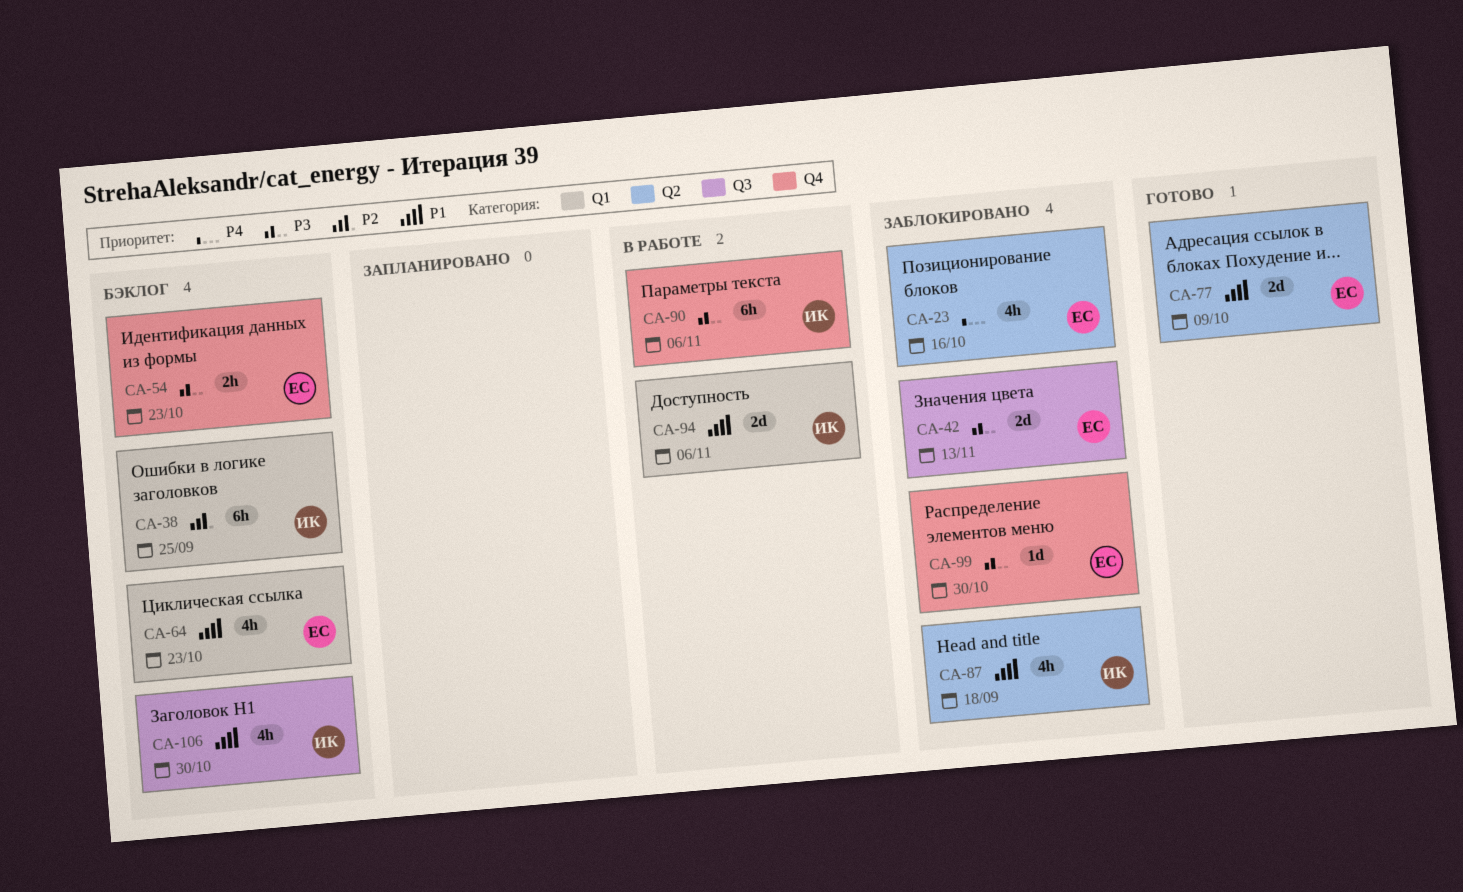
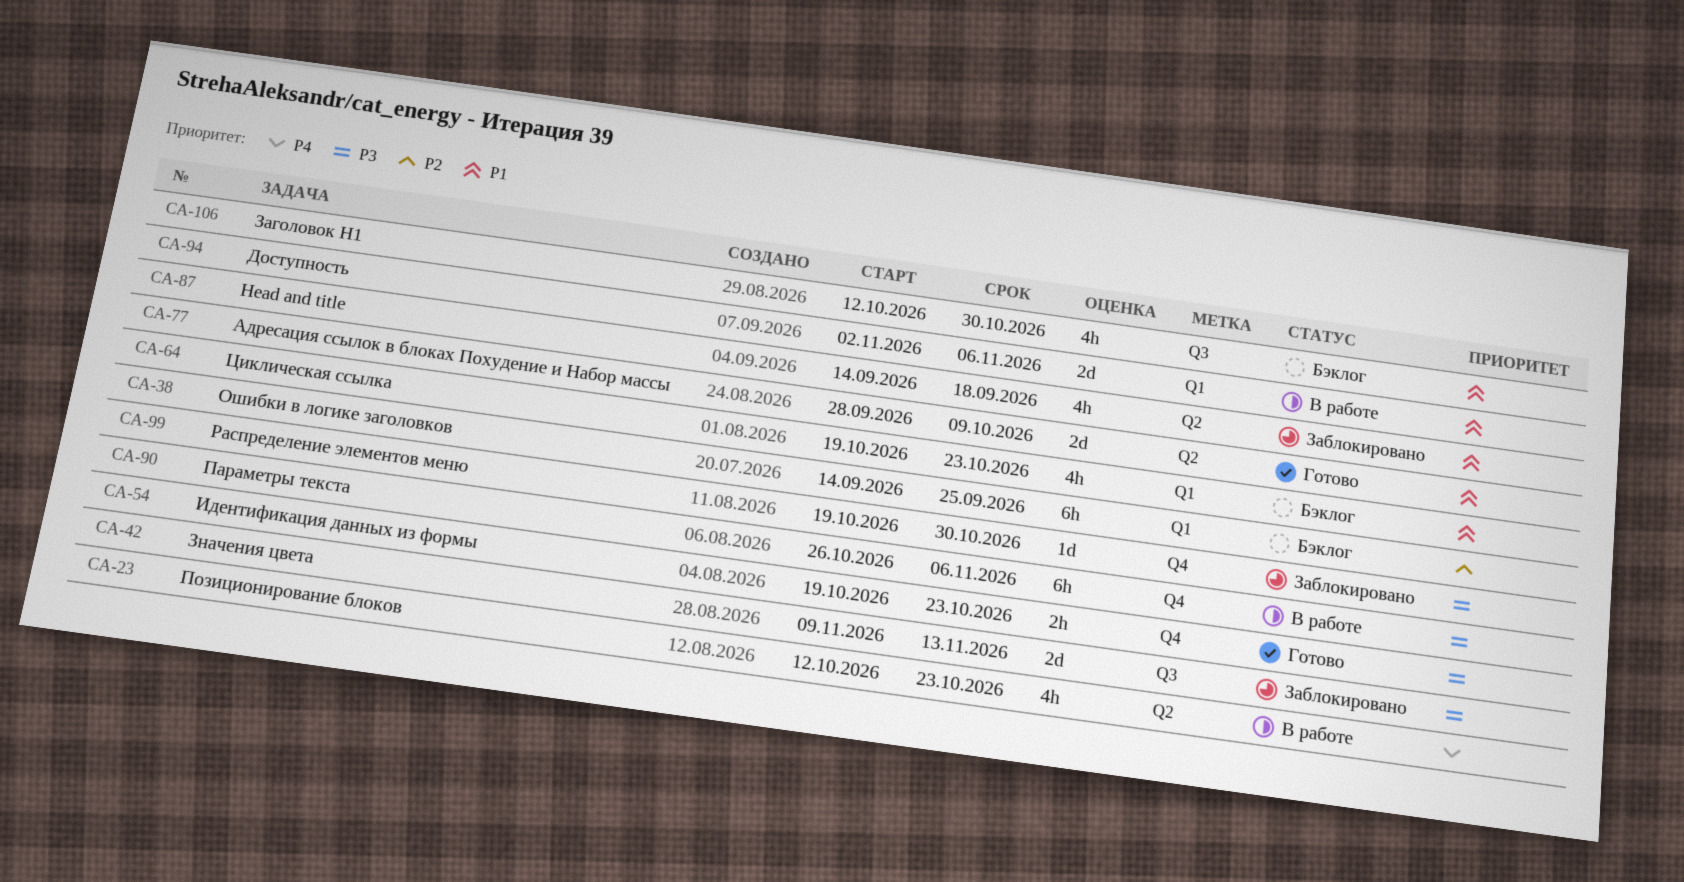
CA-23, status: Заблокировано -> В работе
CA-23, due: Oct 16 -> Oct 23
CA-54, status: Бэклог -> Готово

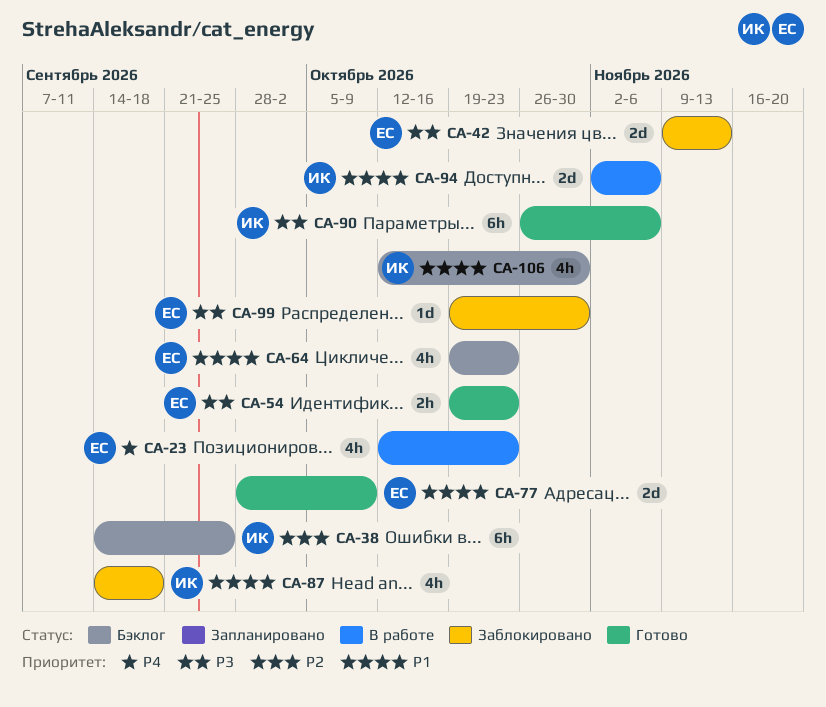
CA-90, status: В работе -> Готово

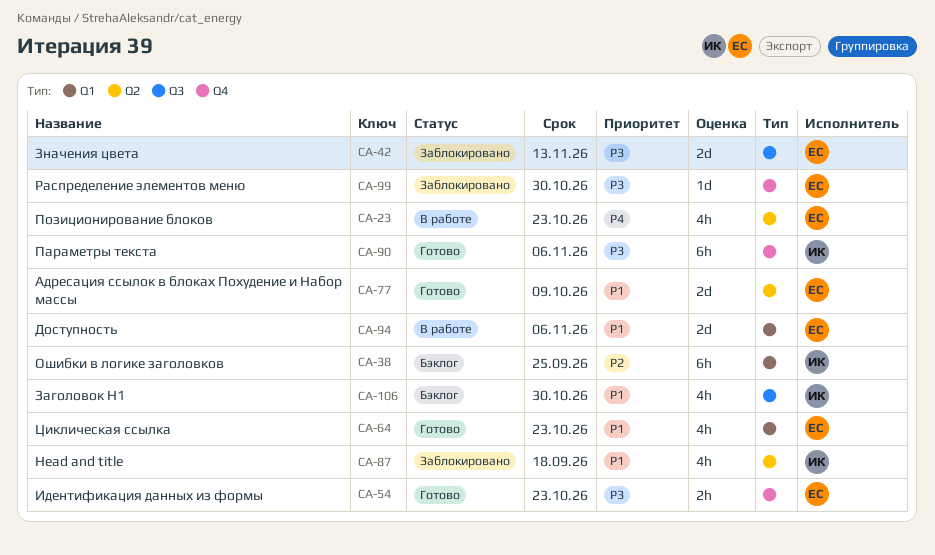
CA-64, status: Бэклог -> Готово
CA-94, owner: ИК -> ЕС

